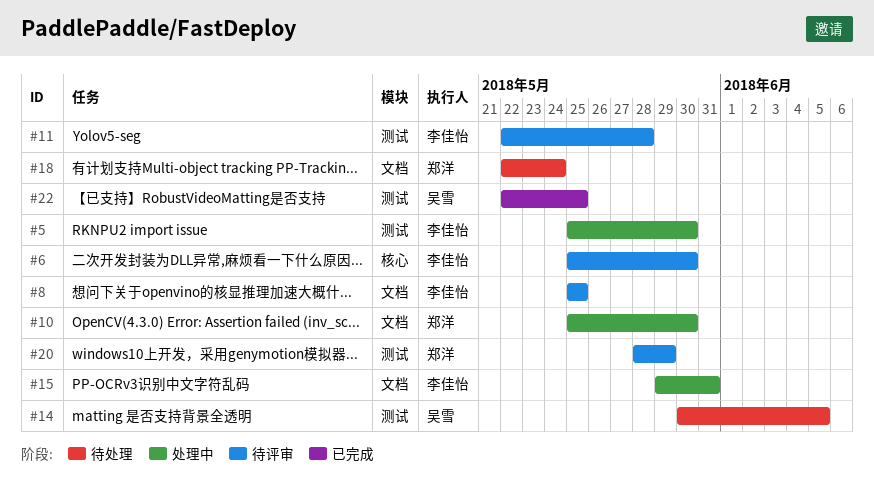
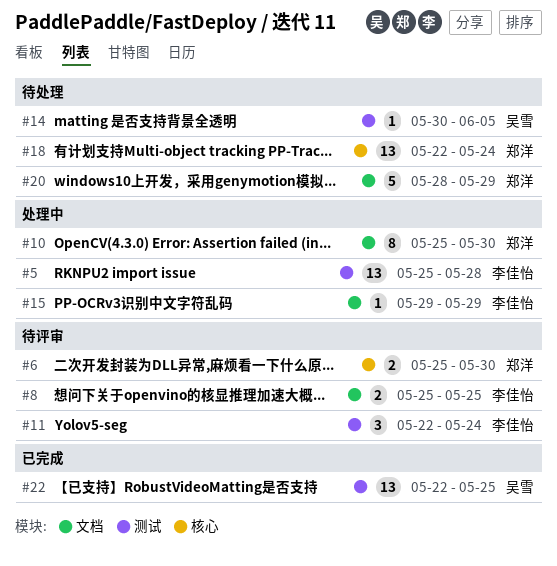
#5, due: May 30 -> May 28
#6, owner: 李佳怡 -> 郑洋
#11, due: May 28 -> May 24
#15, due: May 31 -> May 29
#18, label: 文档 -> 核心
#20, status: 待评审 -> 待处理
#20, label: 测试 -> 文档

